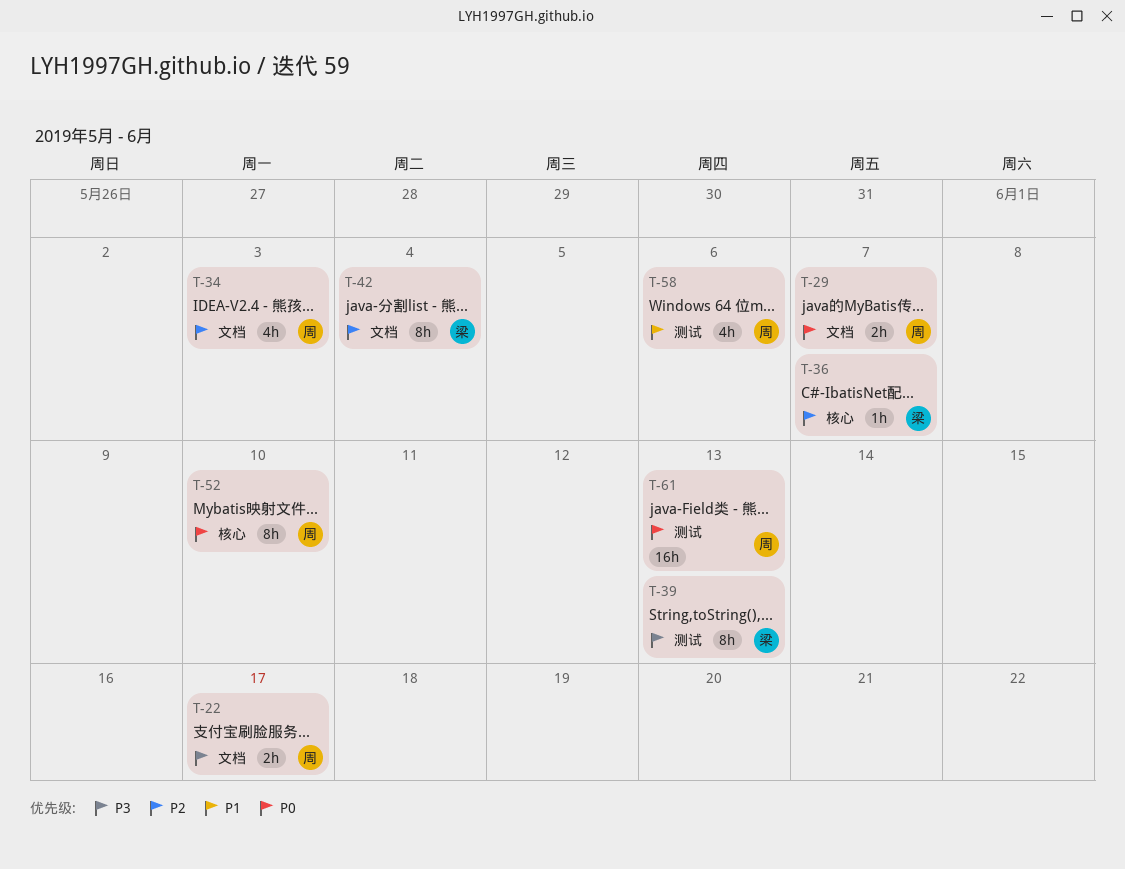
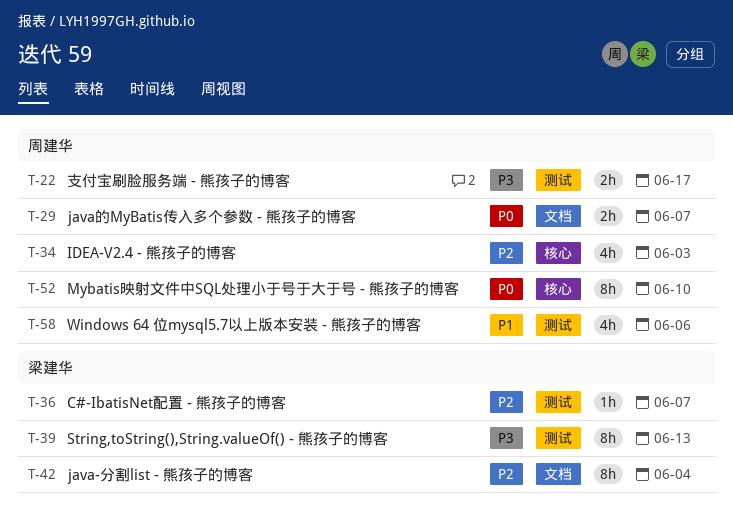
T-22, label: 文档 -> 测试
T-34, label: 文档 -> 核心
T-36, label: 核心 -> 测试
T-61: present -> none

